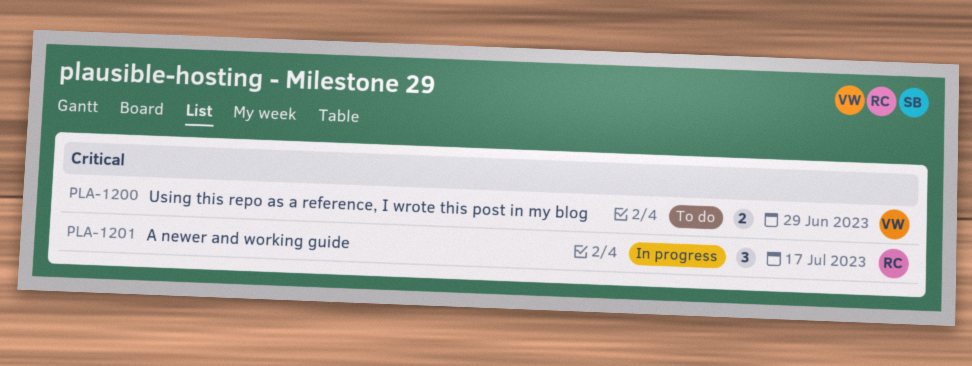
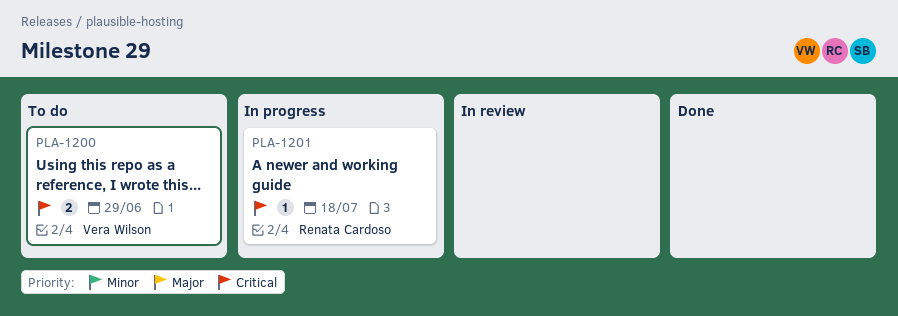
PLA-1201, estimate: 3 -> 1
PLA-1201, due: Jul 17 -> Jul 18

